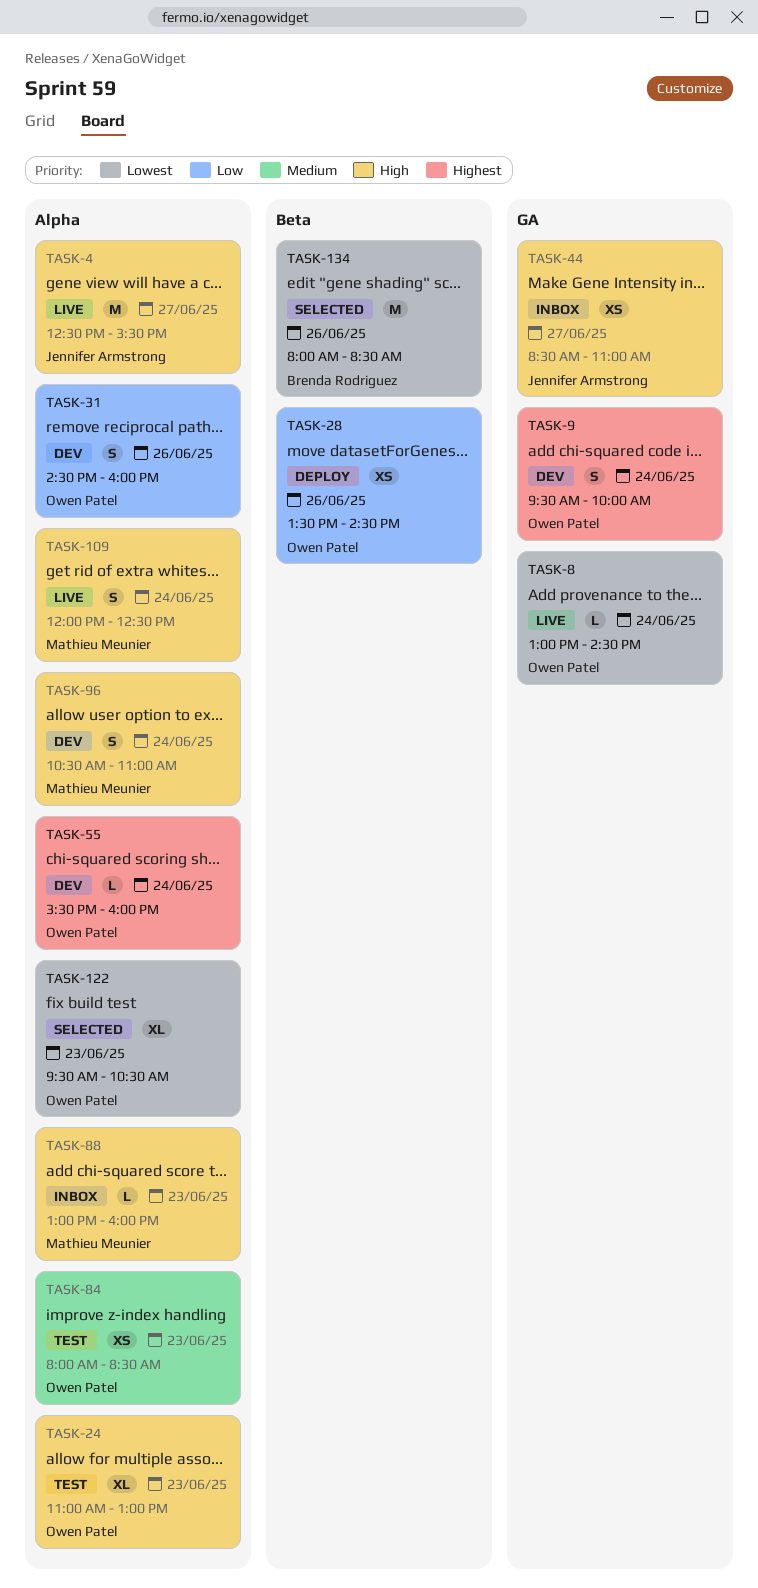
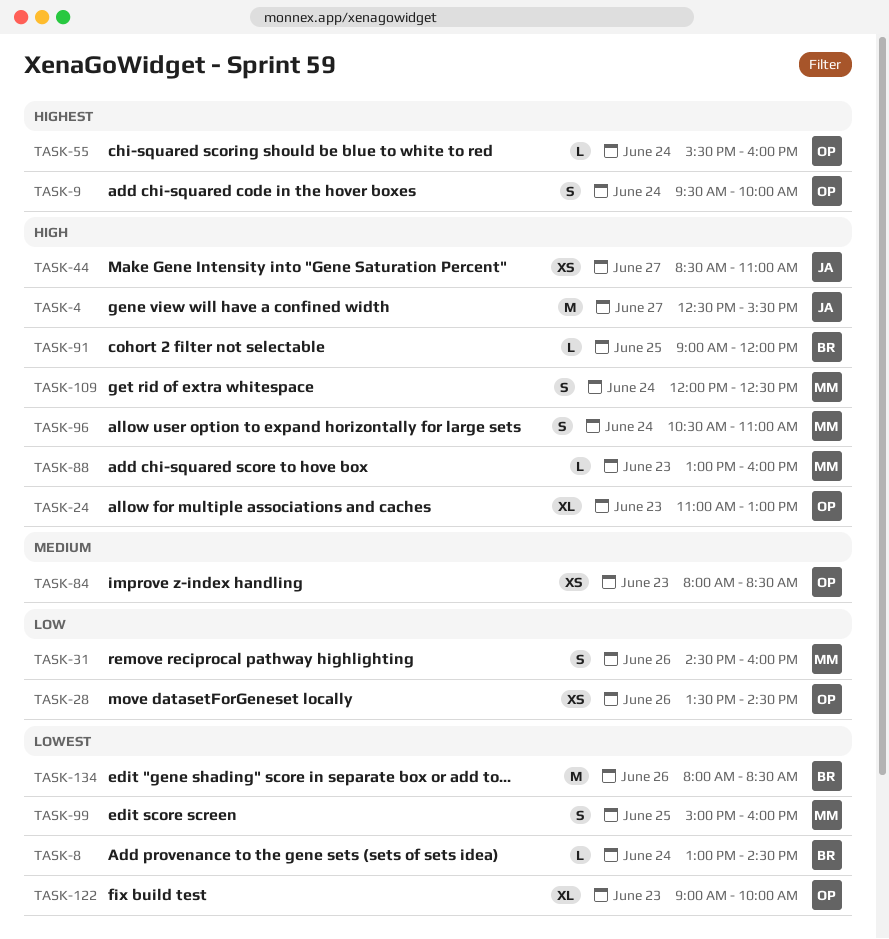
TASK-8, owner: Owen Patel -> Brenda Rodriguez
TASK-31, owner: Owen Patel -> Mathieu Meunier
TASK-91: none -> present
TASK-99: none -> present
TASK-122, begins: 09:30 -> 09:00
TASK-122, ends: 10:30 -> 10:00

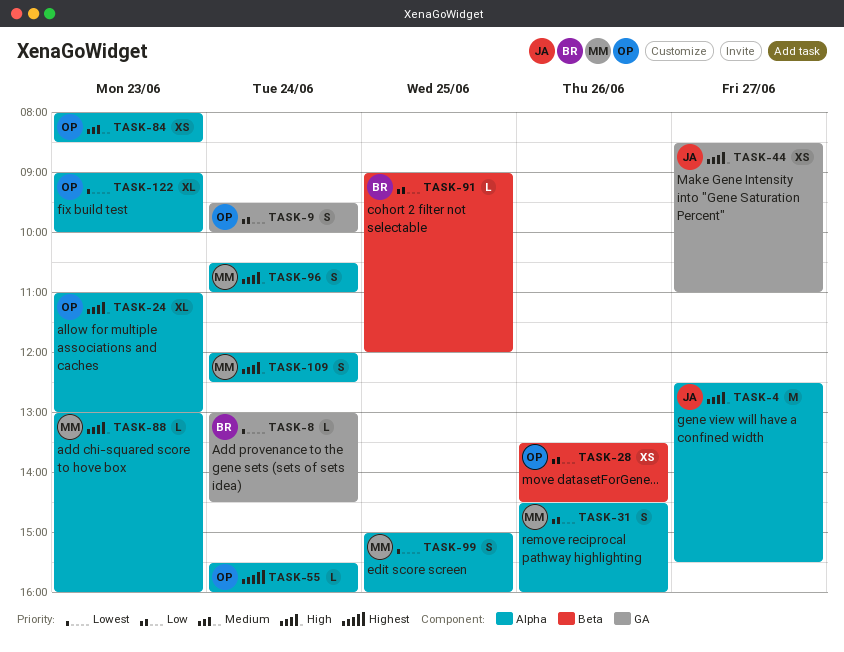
TASK-9, priority: Highest -> Low
TASK-91, priority: High -> Low
TASK-134: present -> none

